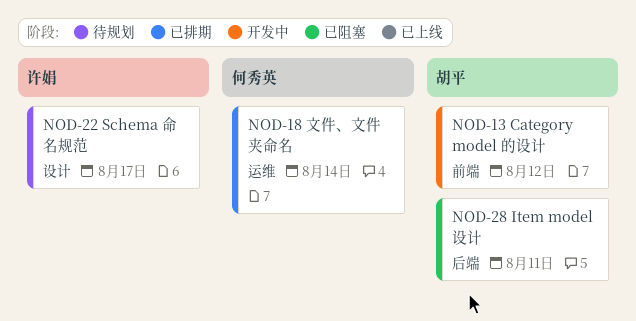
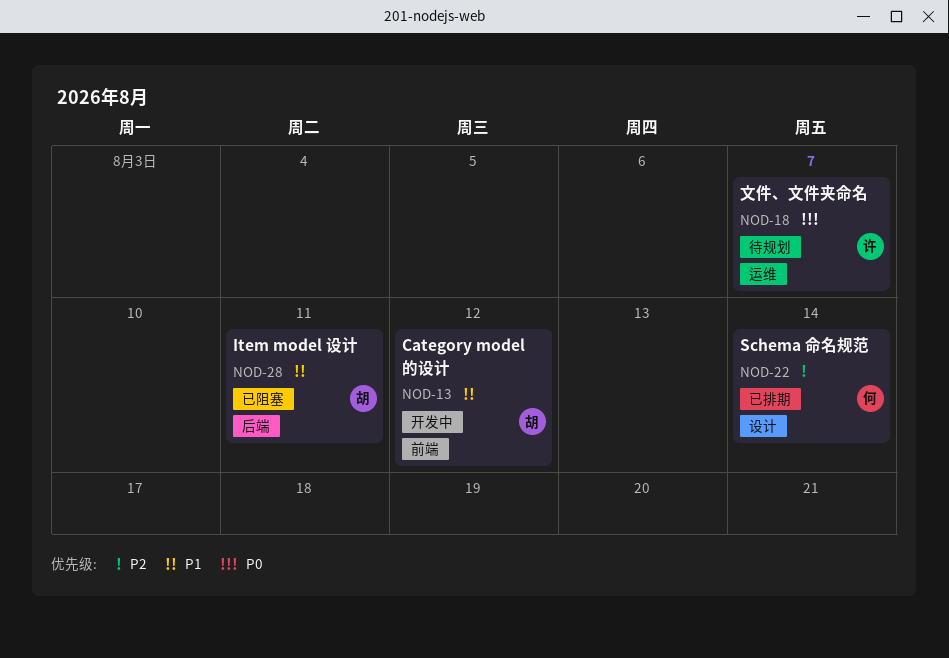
NOD-18, status: 已排期 -> 待规划
NOD-18, owner: 何秀英 -> 许娟
NOD-18, due: Aug 14 -> Aug 7
NOD-22, status: 待规划 -> 已排期
NOD-22, owner: 许娟 -> 何秀英
NOD-22, due: Aug 17 -> Aug 14

